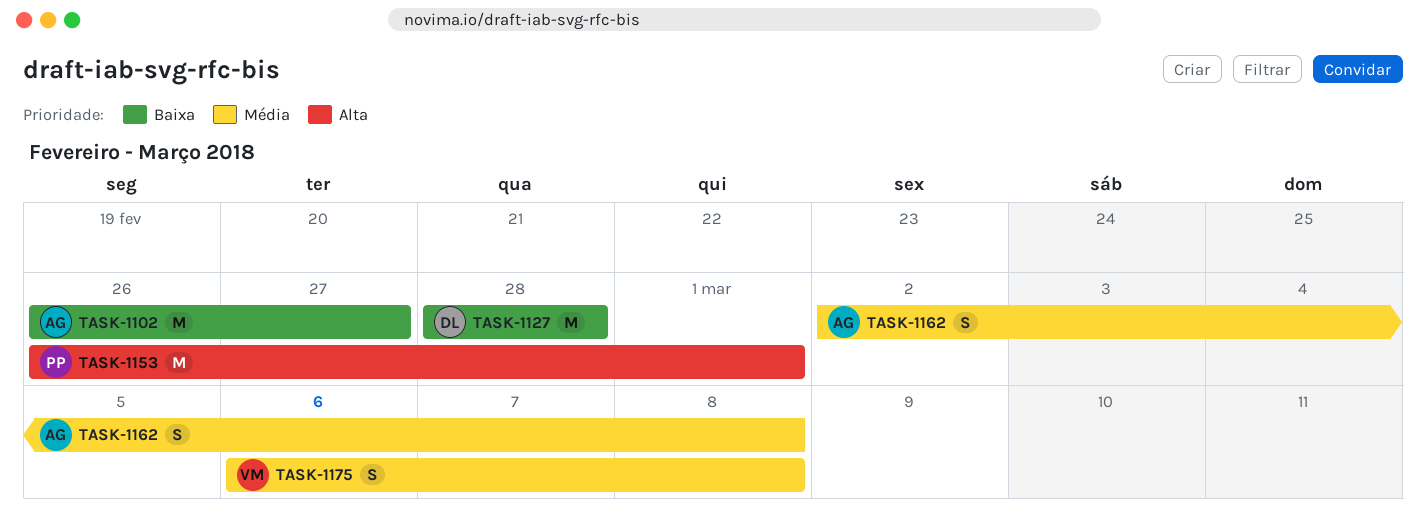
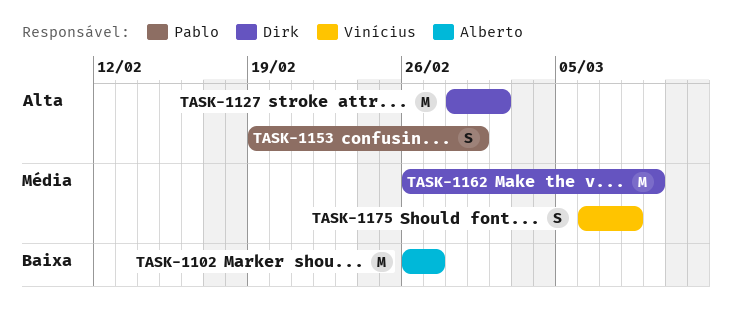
TASK-1127, priority: Baixa -> Alta
TASK-1127, due: Feb 28 -> Mar 2
TASK-1153, estimate: M -> S
TASK-1153, start: Feb 26 -> Feb 19
TASK-1162, owner: Alberto -> Dirk
TASK-1162, estimate: S -> M
TASK-1162, start: Mar 2 -> Feb 26
TASK-1162, due: Mar 8 -> Mar 9

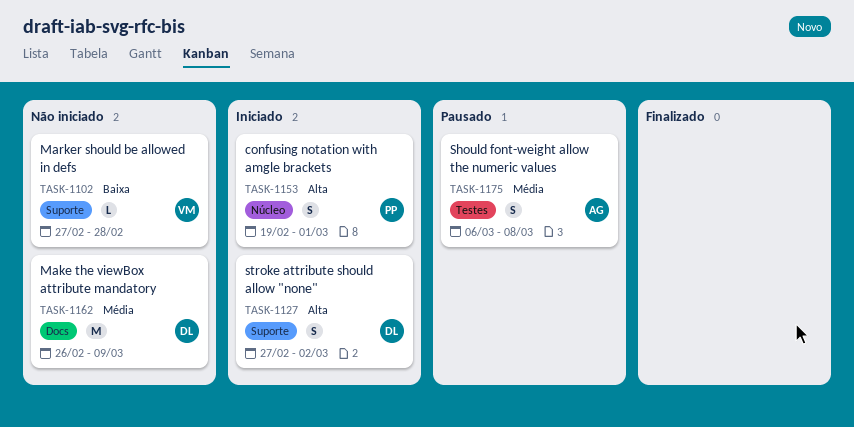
TASK-1102, owner: Alberto -> Vinícius
TASK-1102, estimate: M -> L
TASK-1102, start: Feb 26 -> Feb 27
TASK-1102, due: Feb 27 -> Feb 28
TASK-1127, estimate: M -> S
TASK-1127, start: Feb 28 -> Feb 27
TASK-1175, owner: Vinícius -> Alberto

